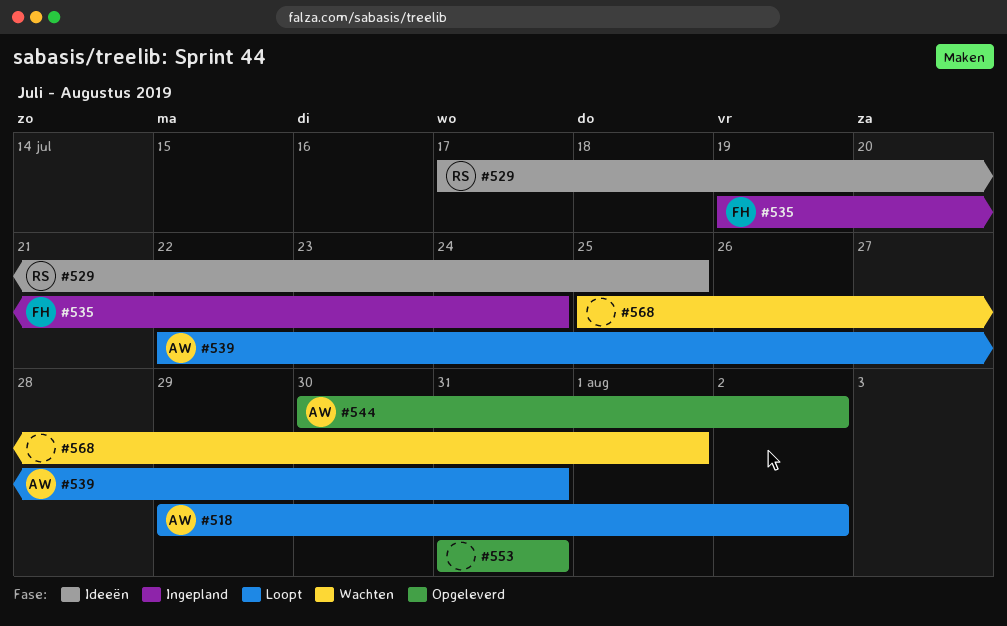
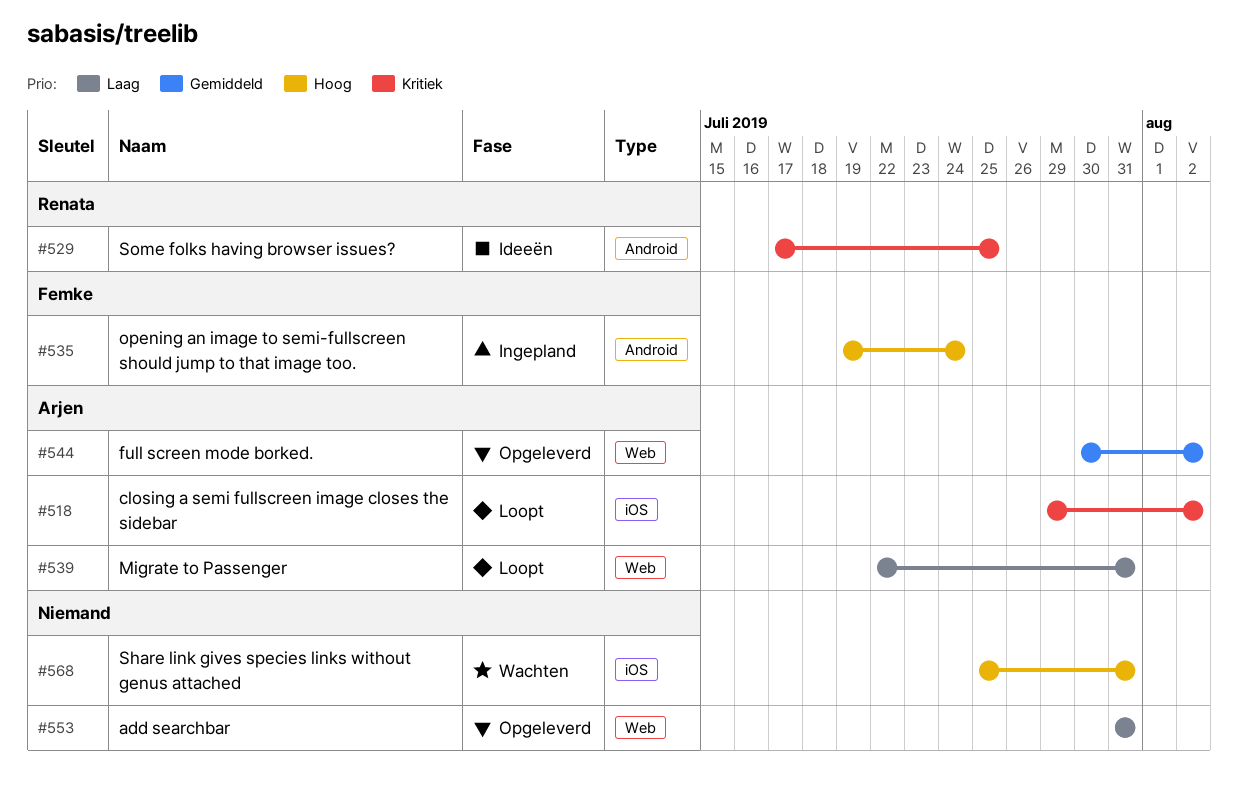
#568, due: Aug 1 -> Jul 31

